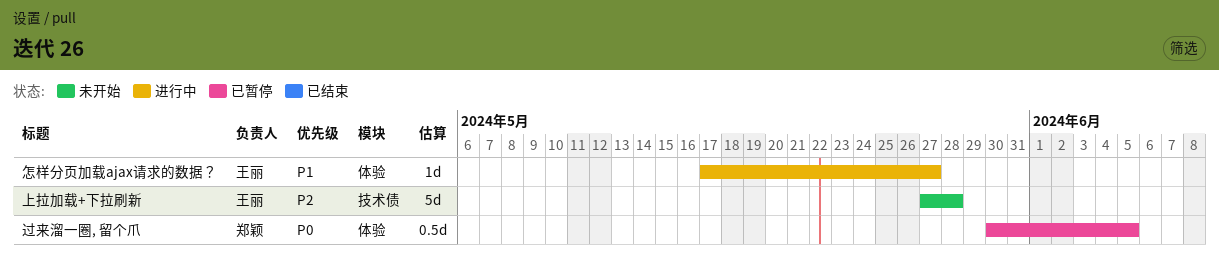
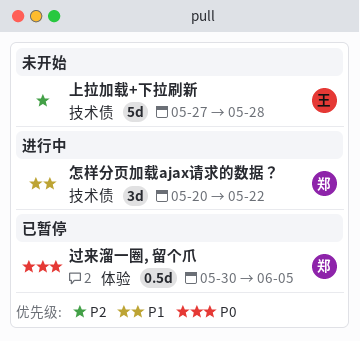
怎样分页加载ajax请求的数据？, owner: 王丽 -> 郑颖
怎样分页加载ajax请求的数据？, label: 体验 -> 技术债
怎样分页加载ajax请求的数据？, estimate: 1d -> 3d
怎样分页加载ajax请求的数据？, start: May 17 -> May 20
怎样分页加载ajax请求的数据？, due: May 27 -> May 22

